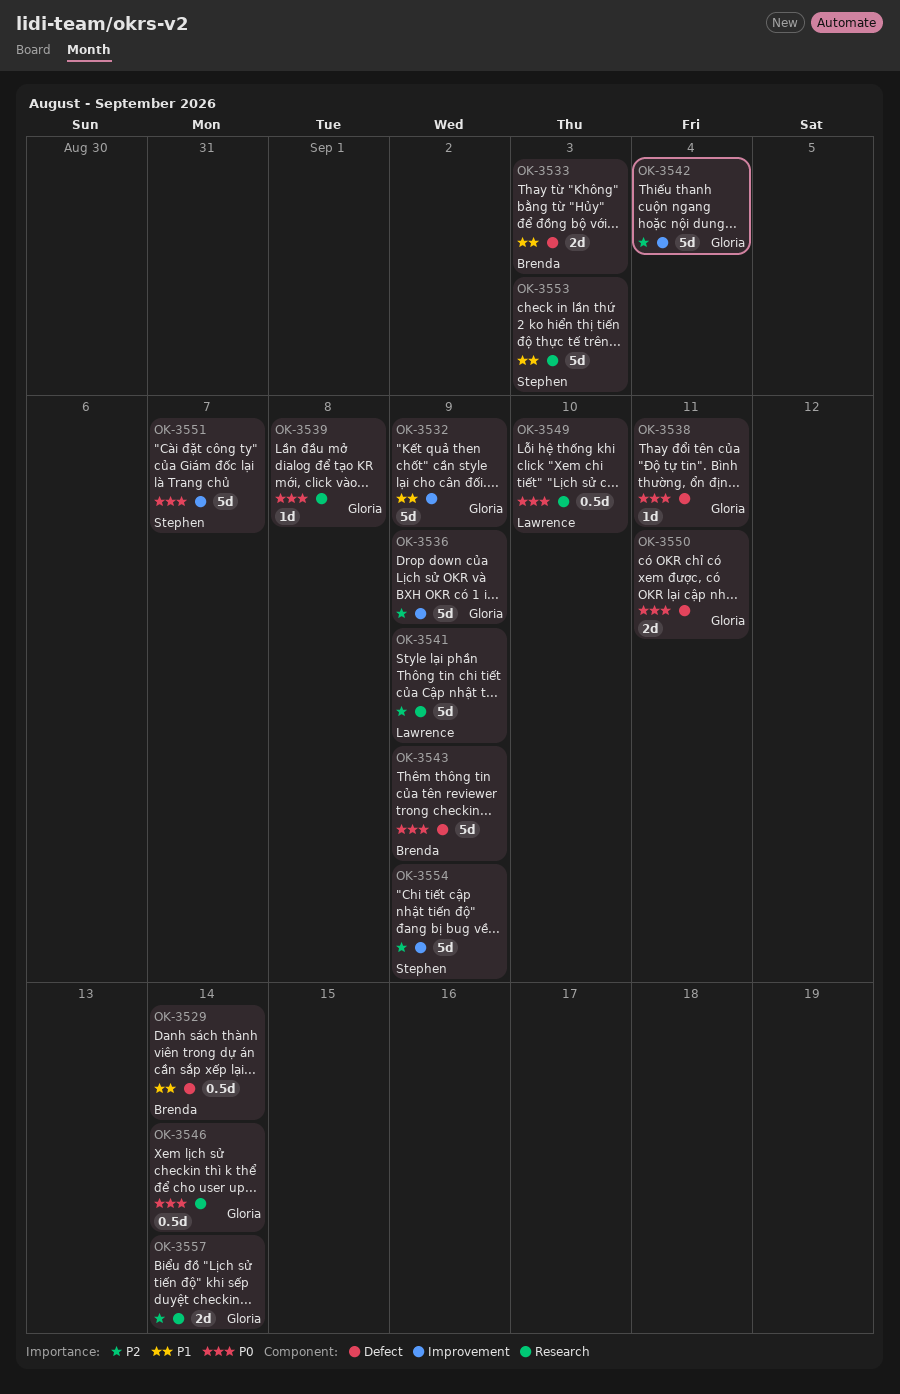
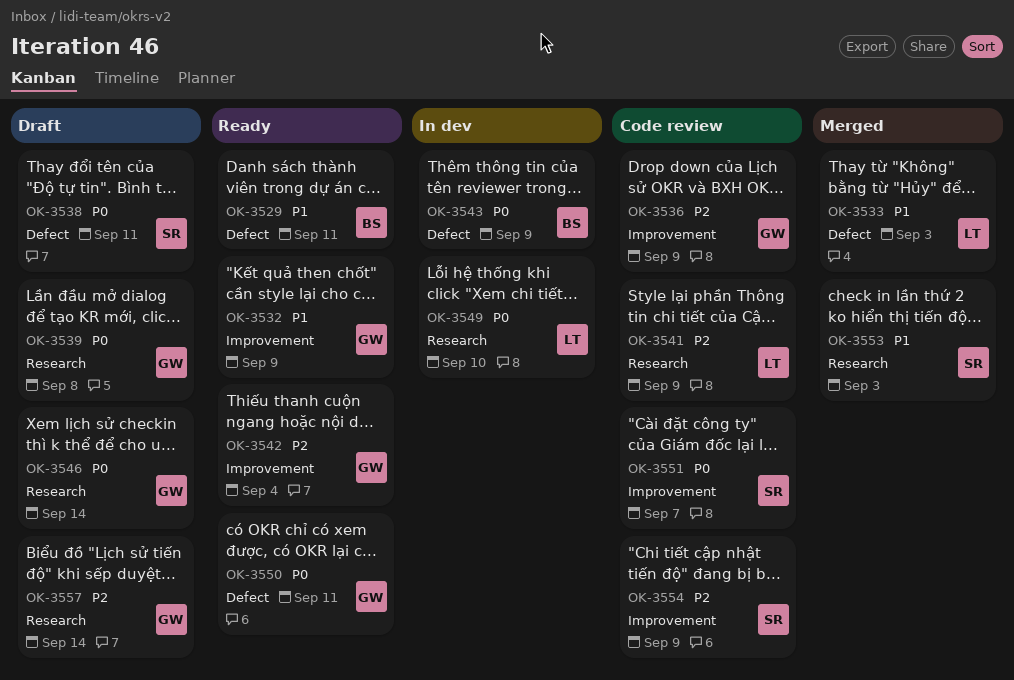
OK-3529, due: Sep 14 -> Sep 11
OK-3533, owner: Brenda -> Lawrence
OK-3538, owner: Gloria -> Stephen

